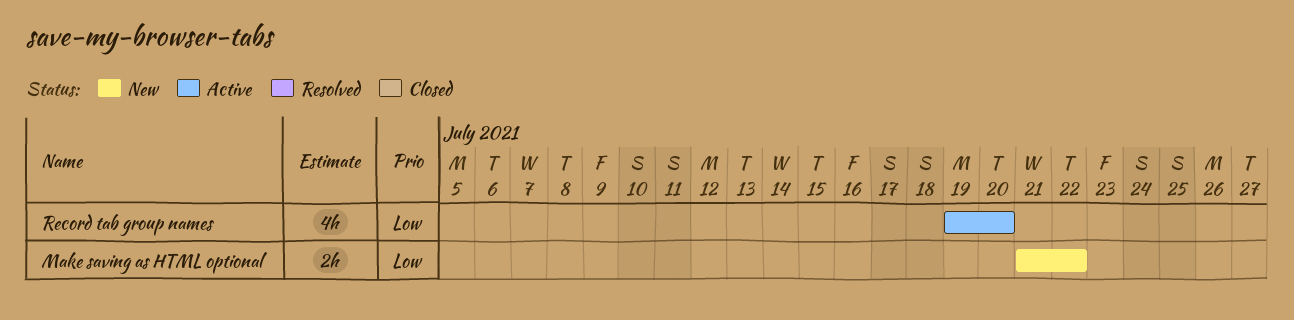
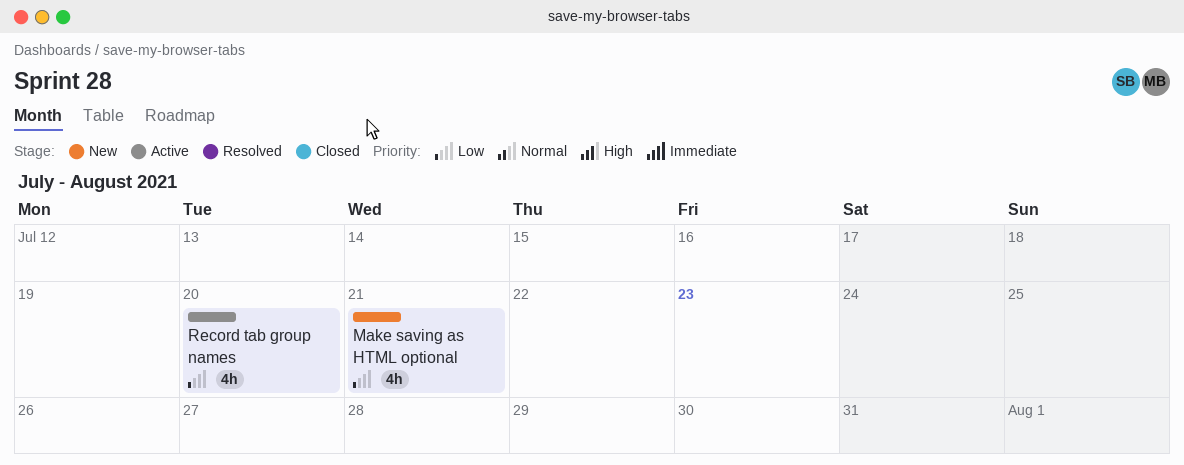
Make saving as HTML optional, estimate: 2h -> 4h
Make saving as HTML optional, due: Jul 22 -> Jul 21

